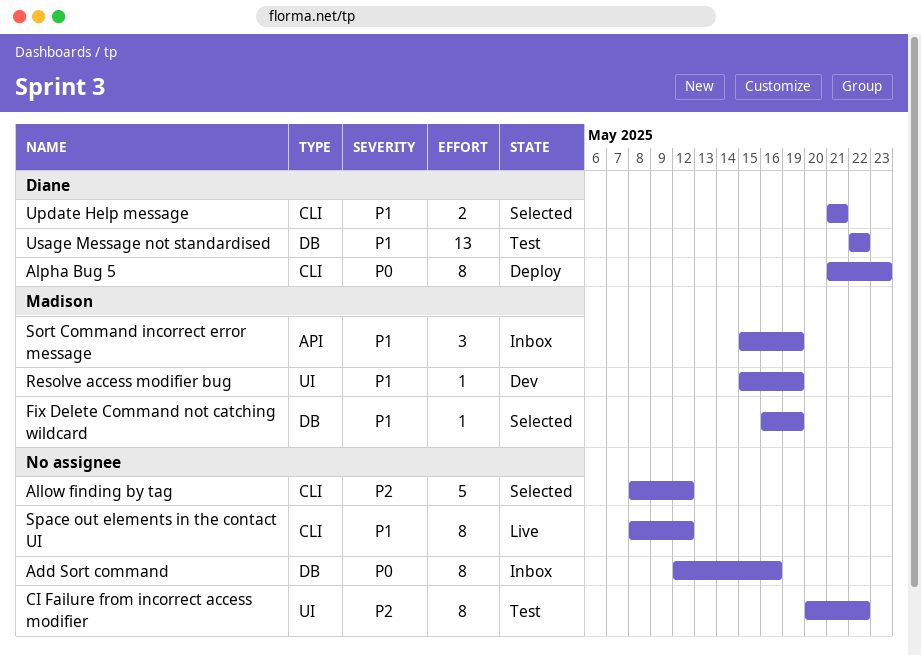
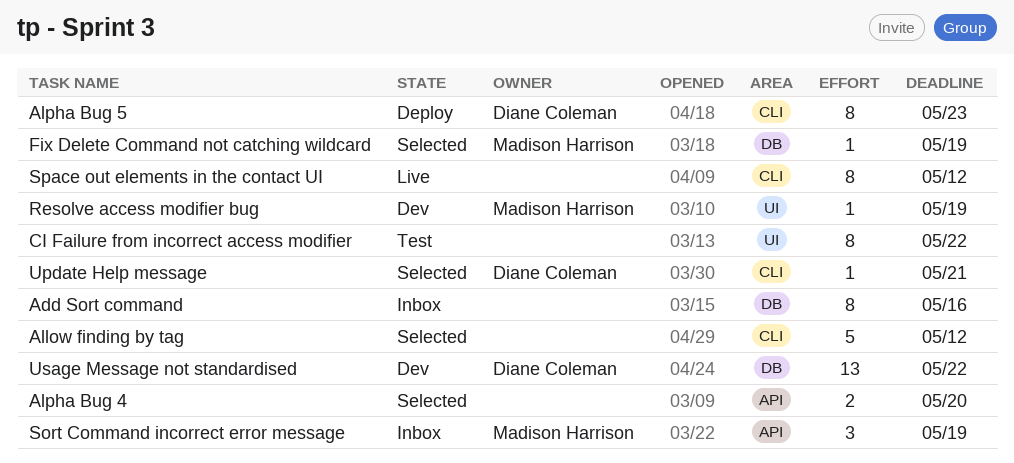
Alpha Bug 4: none -> present
Update Help message, estimate: 2 -> 1
Usage Message not standardised, status: Test -> Dev

